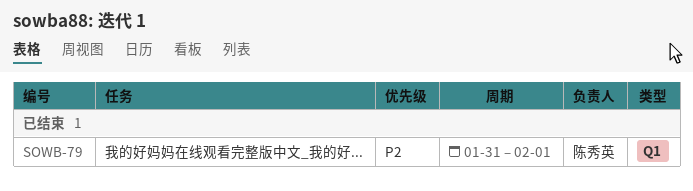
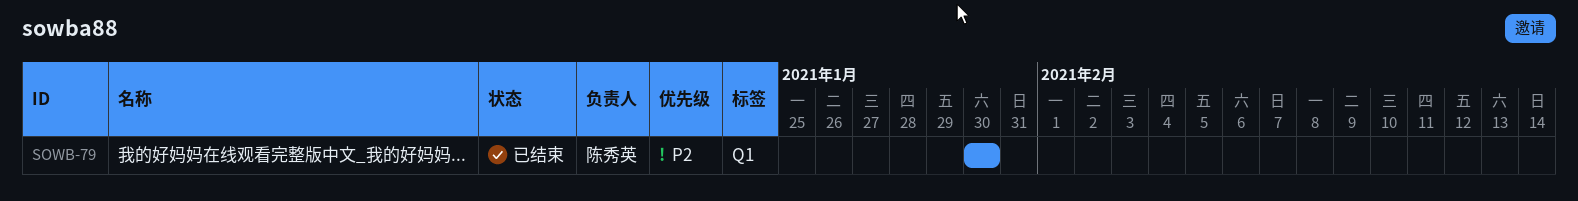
SOWB-79, start: Jan 31 -> Jan 30
SOWB-79, due: Feb 1 -> Jan 30

